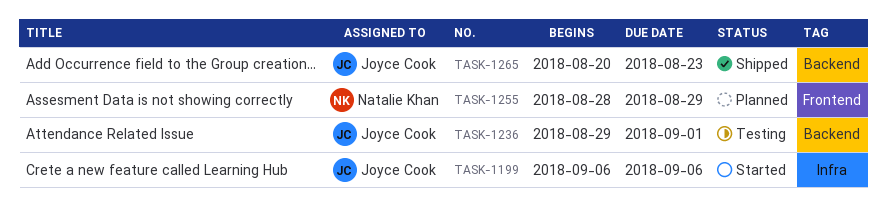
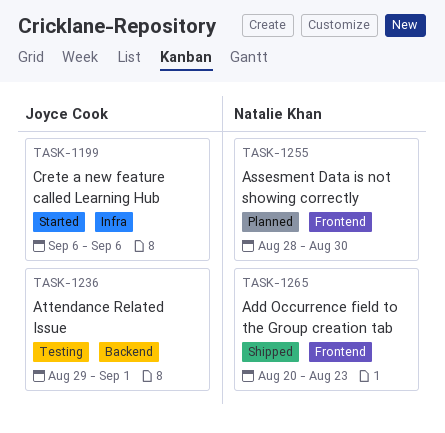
TASK-1255, due: Aug 29 -> Aug 30
TASK-1265, owner: Joyce Cook -> Natalie Khan
TASK-1265, label: Backend -> Frontend

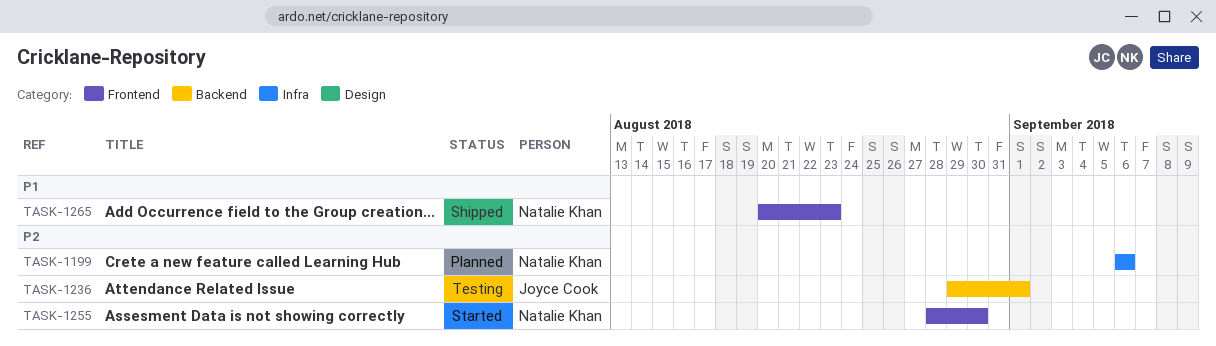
TASK-1199, status: Started -> Planned
TASK-1199, owner: Joyce Cook -> Natalie Khan
TASK-1255, status: Planned -> Started

